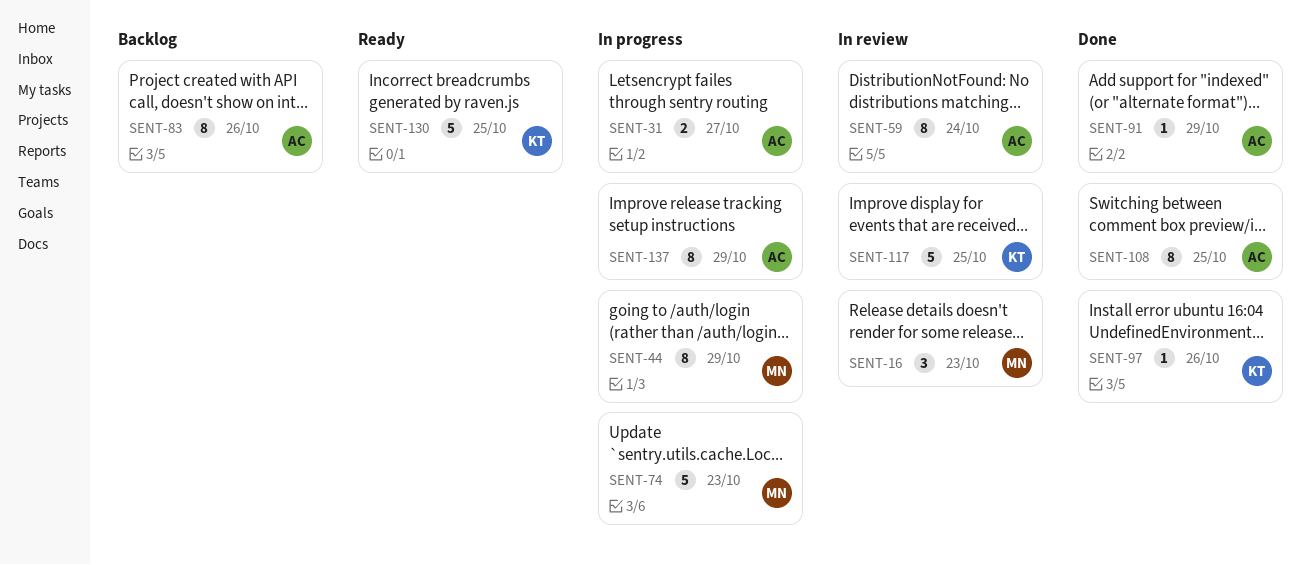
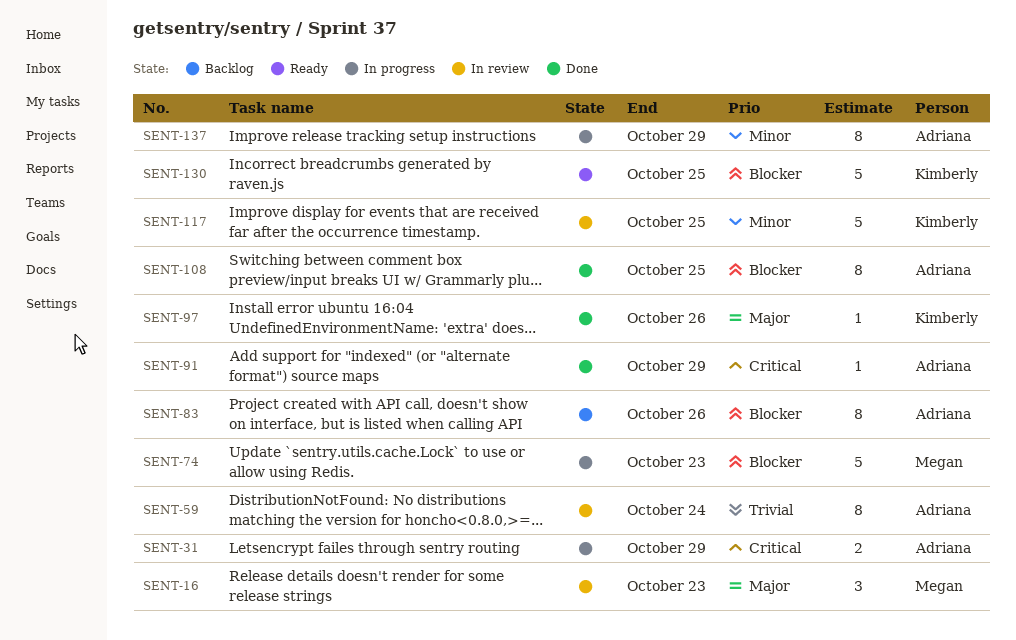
SENT-31, due: Oct 27 -> Oct 29
SENT-44: present -> none

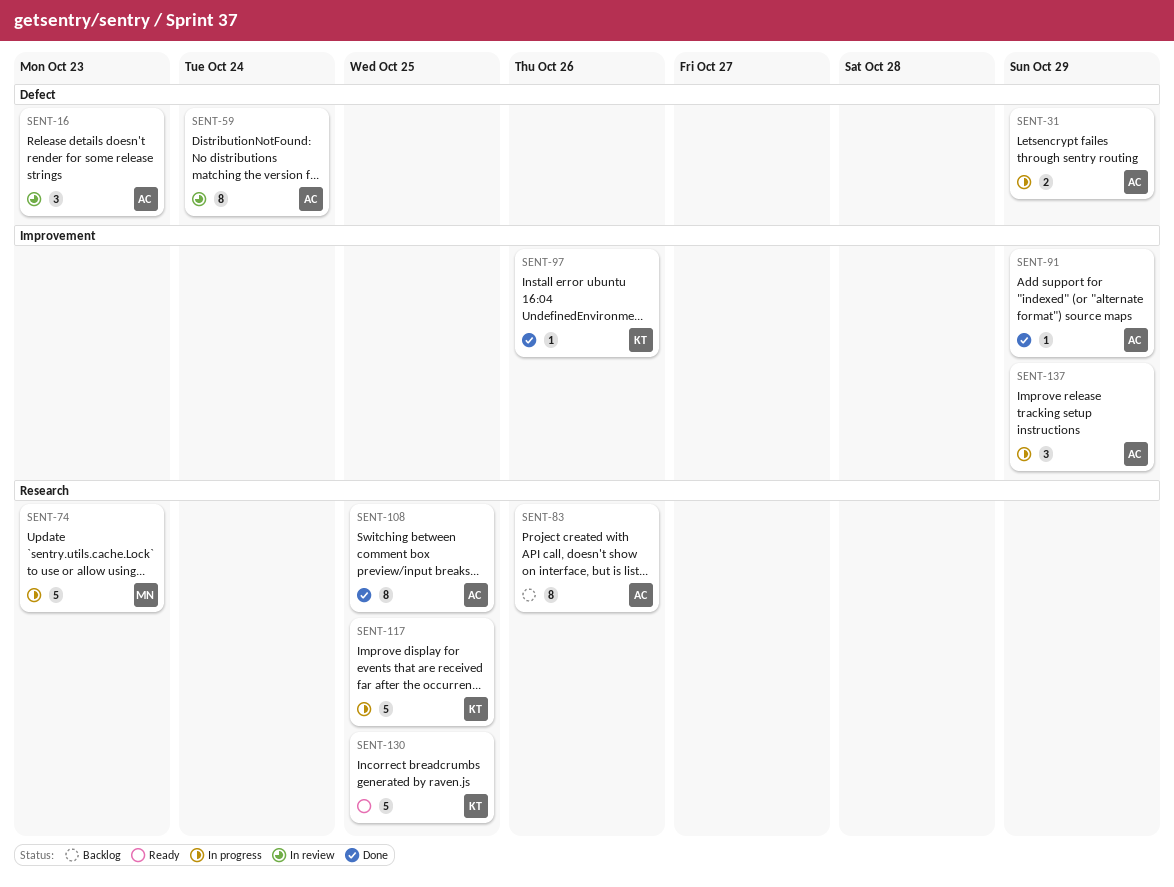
SENT-16, owner: Megan -> Adriana
SENT-117, status: In review -> In progress
SENT-137, estimate: 8 -> 3

